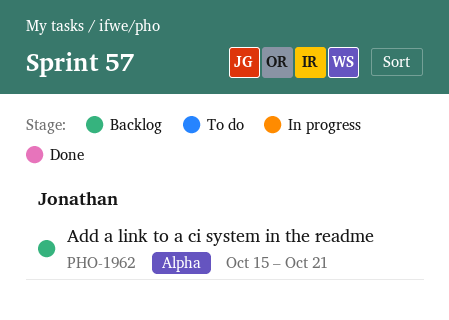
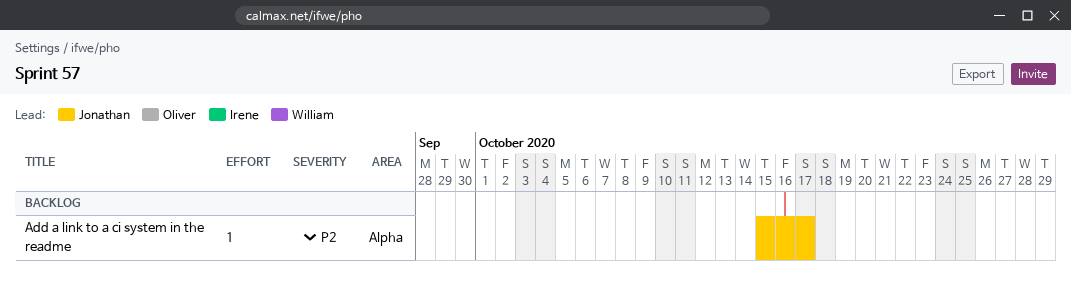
Add a link to a ci system in the readme, due: Oct 21 -> Oct 17

